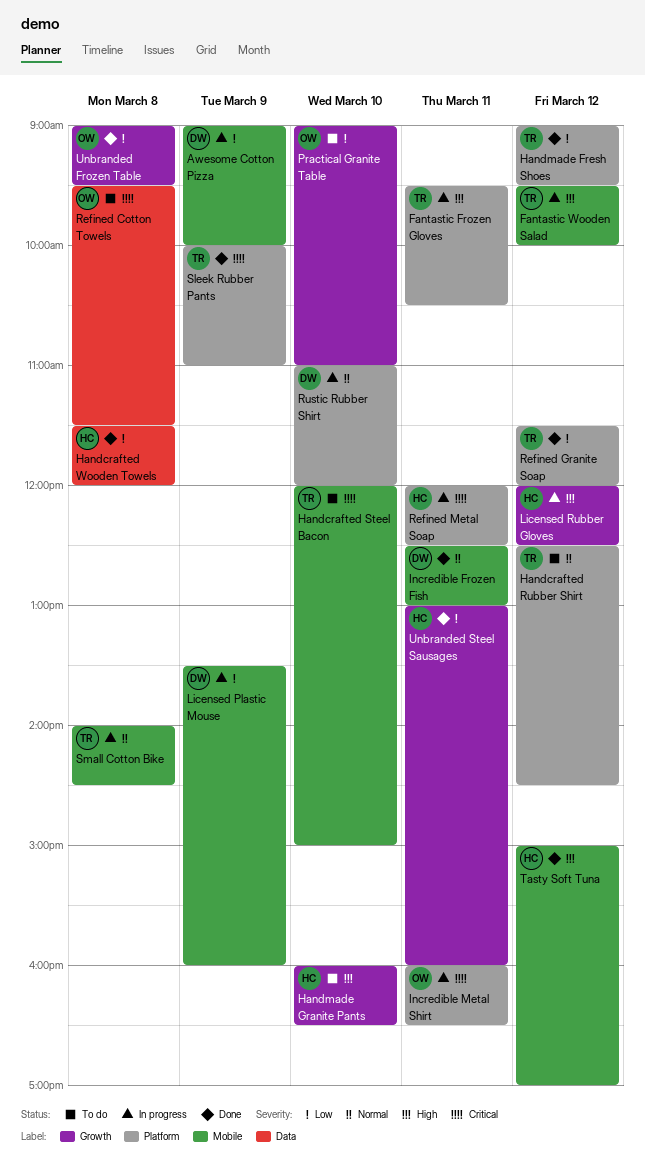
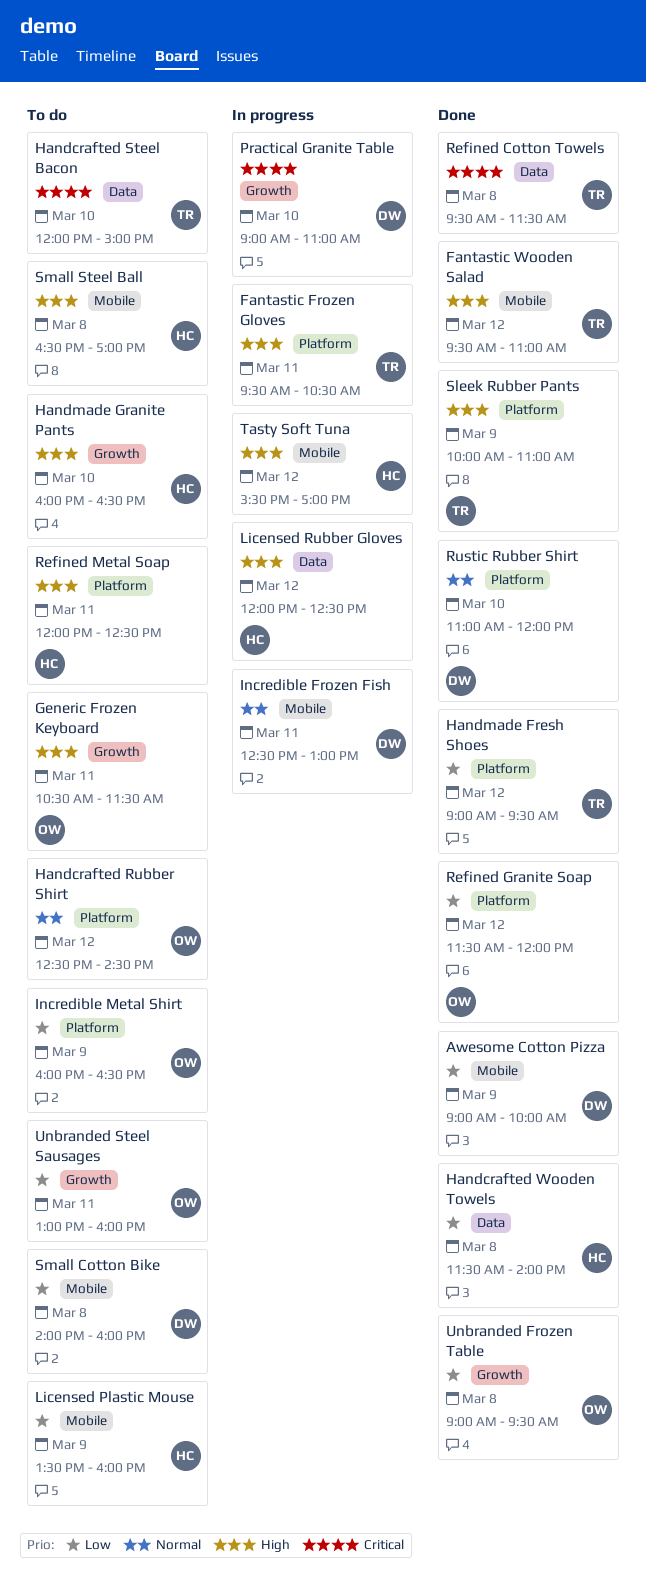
Awesome Cotton Pizza, status: In progress -> Done
Fantastic Wooden Salad, status: In progress -> Done
Fantastic Wooden Salad, ends: 10:00 -> 11:00
Generic Frozen Keyboard: none -> present
Handcrafted Rubber Shirt, owner: TR -> OW
Handcrafted Steel Bacon, label: Mobile -> Data
Handcrafted Wooden Towels, ends: 12:00 -> 14:00
Incredible Frozen Fish, status: Done -> In progress
Incredible Metal Shirt, status: In progress -> To do
Incredible Metal Shirt, priority: Critical -> Low
Incredible Metal Shirt, day: Mar 11 -> Mar 9
Licensed Plastic Mouse, status: In progress -> To do
Licensed Plastic Mouse, owner: DW -> HC
Licensed Rubber Gloves, label: Growth -> Data
Practical Granite Table, status: To do -> In progress
Practical Granite Table, owner: OW -> DW
Practical Granite Table, priority: Low -> Critical
Refined Cotton Towels, status: To do -> Done
Refined Cotton Towels, owner: OW -> TR
Refined Granite Soap, owner: TR -> OW
Refined Metal Soap, status: In progress -> To do
Refined Metal Soap, priority: Critical -> High
Rustic Rubber Shirt, status: In progress -> Done
Sleek Rubber Pants, priority: Critical -> High
Small Cotton Bike, status: In progress -> To do
Small Cotton Bike, owner: TR -> DW
Small Cotton Bike, priority: Normal -> Low
Small Cotton Bike, ends: 14:30 -> 16:00
Small Steel Ball: none -> present
Tasty Soft Tuna, status: Done -> In progress
Tasty Soft Tuna, begins: 15:00 -> 15:30
Unbranded Steel Sausages, status: Done -> To do
Unbranded Steel Sausages, owner: HC -> OW

